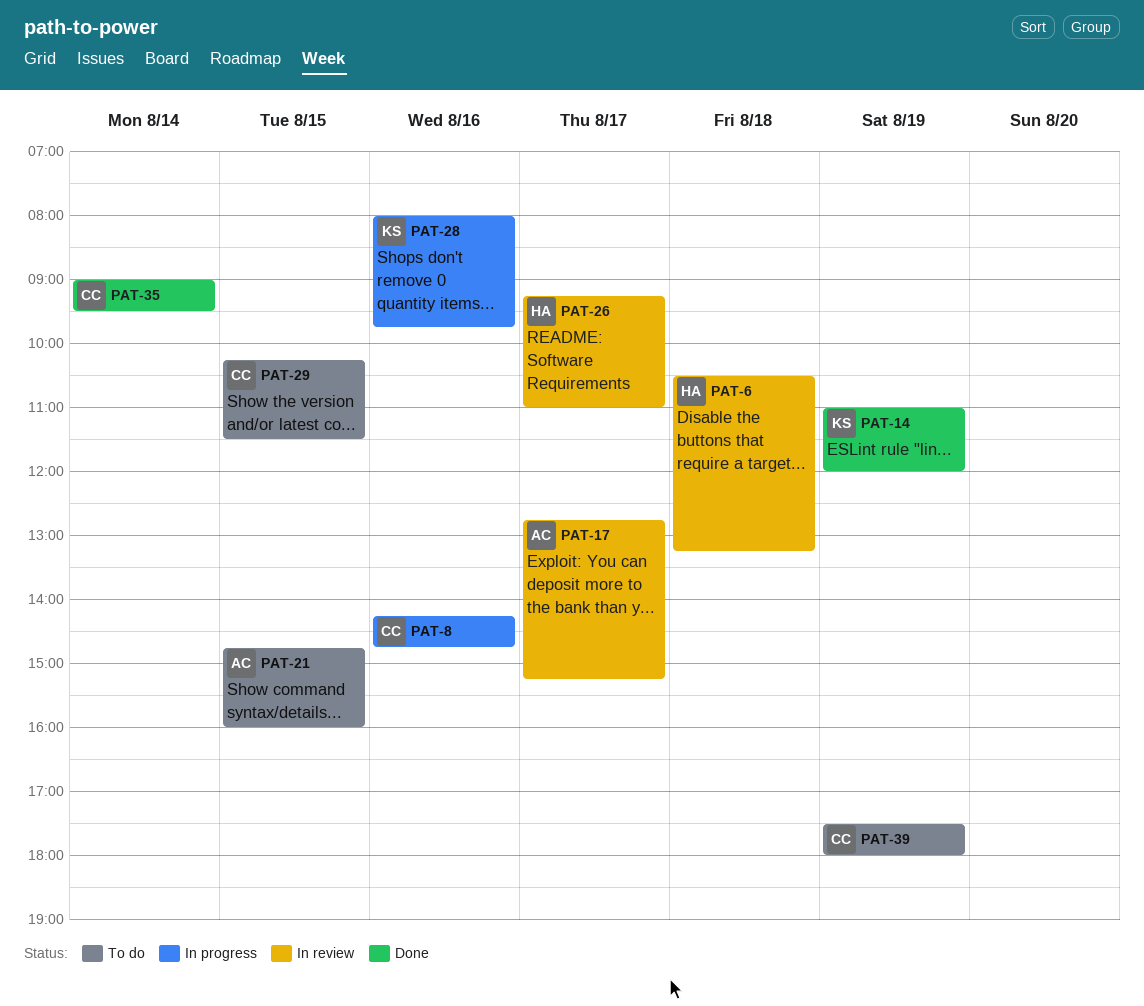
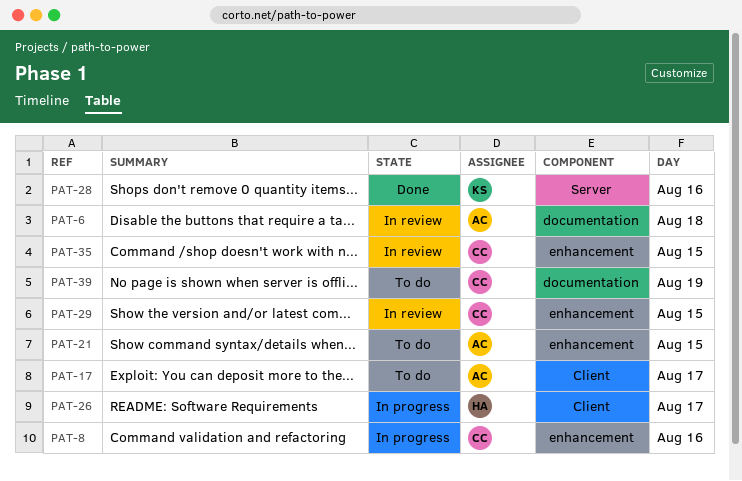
PAT-6, owner: HA -> AC
PAT-14: present -> none
PAT-17, status: In review -> To do
PAT-26, status: In review -> In progress
PAT-28, status: In progress -> Done
PAT-29, status: To do -> In review
PAT-35, status: Done -> In review
PAT-35, day: Aug 14 -> Aug 15

